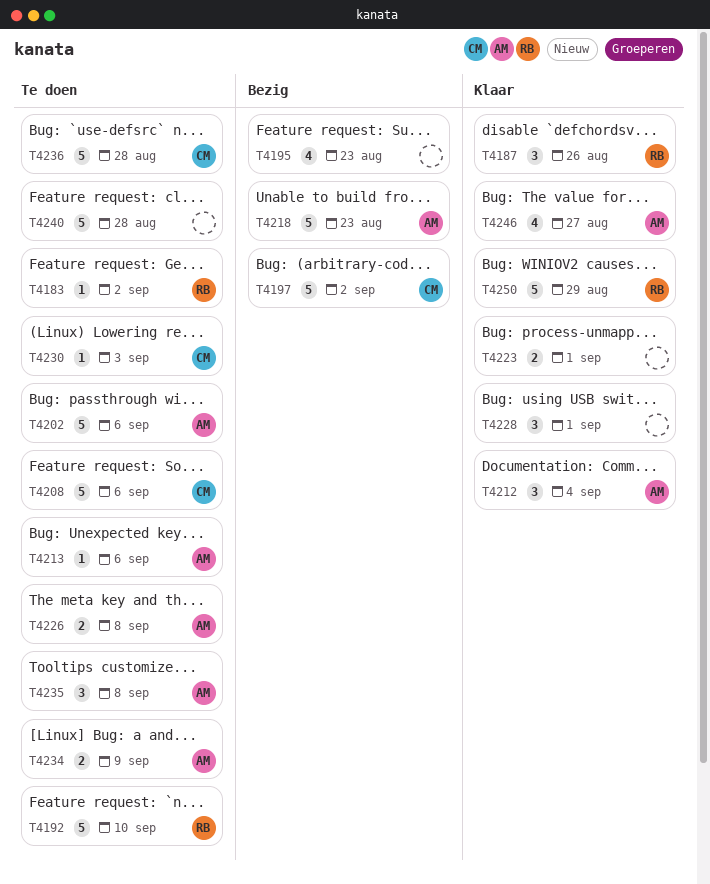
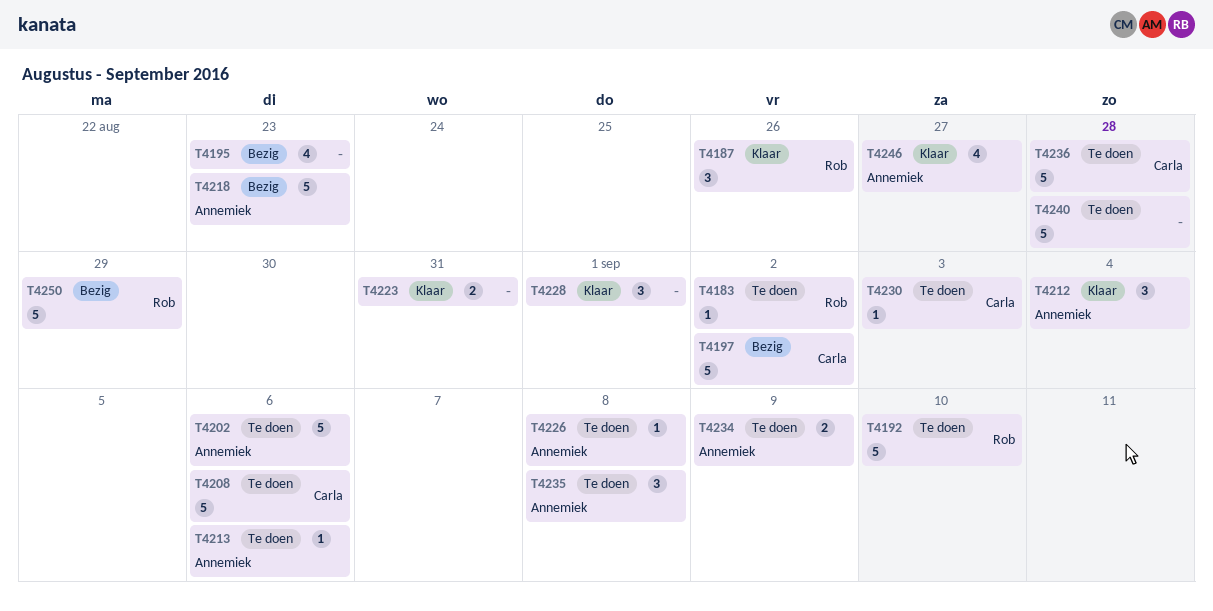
T4223, due: Sep 1 -> Aug 31
T4226, estimate: 2 -> 1
T4250, status: Klaar -> Bezig

